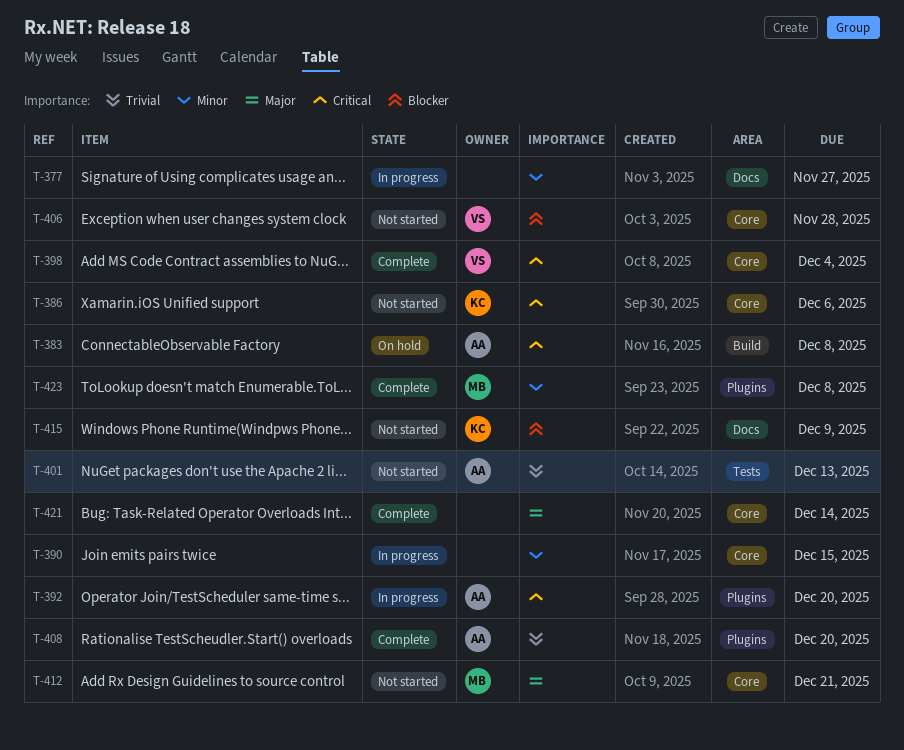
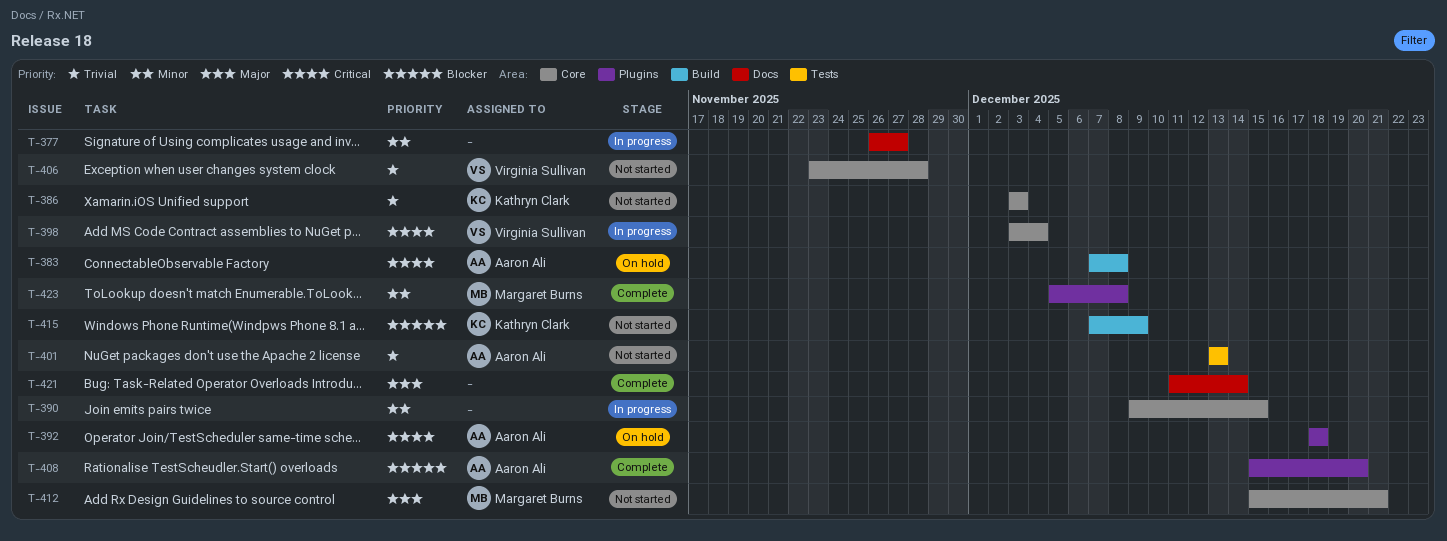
T-386, priority: Critical -> Trivial
T-386, due: Dec 6 -> Dec 3
T-392, status: In progress -> On hold
T-392, due: Dec 20 -> Dec 18
T-398, status: Complete -> In progress
T-406, priority: Blocker -> Trivial
T-408, priority: Trivial -> Blocker
T-415, label: Docs -> Build
T-421, label: Core -> Docs

